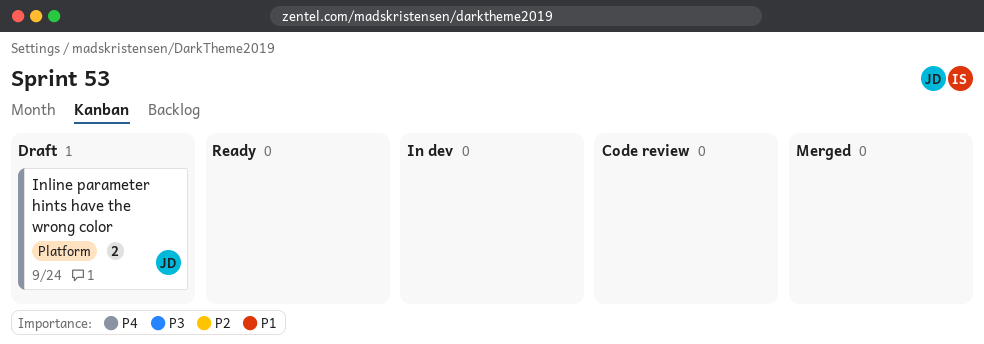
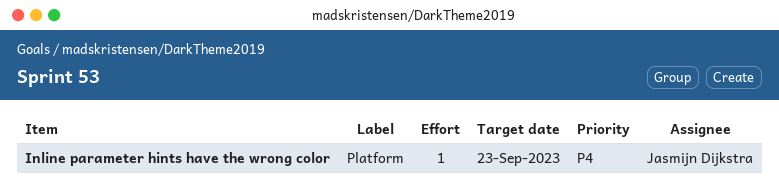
Inline parameter hints have the wrong color, estimate: 2 -> 1
Inline parameter hints have the wrong color, due: Sep 24 -> Sep 23

